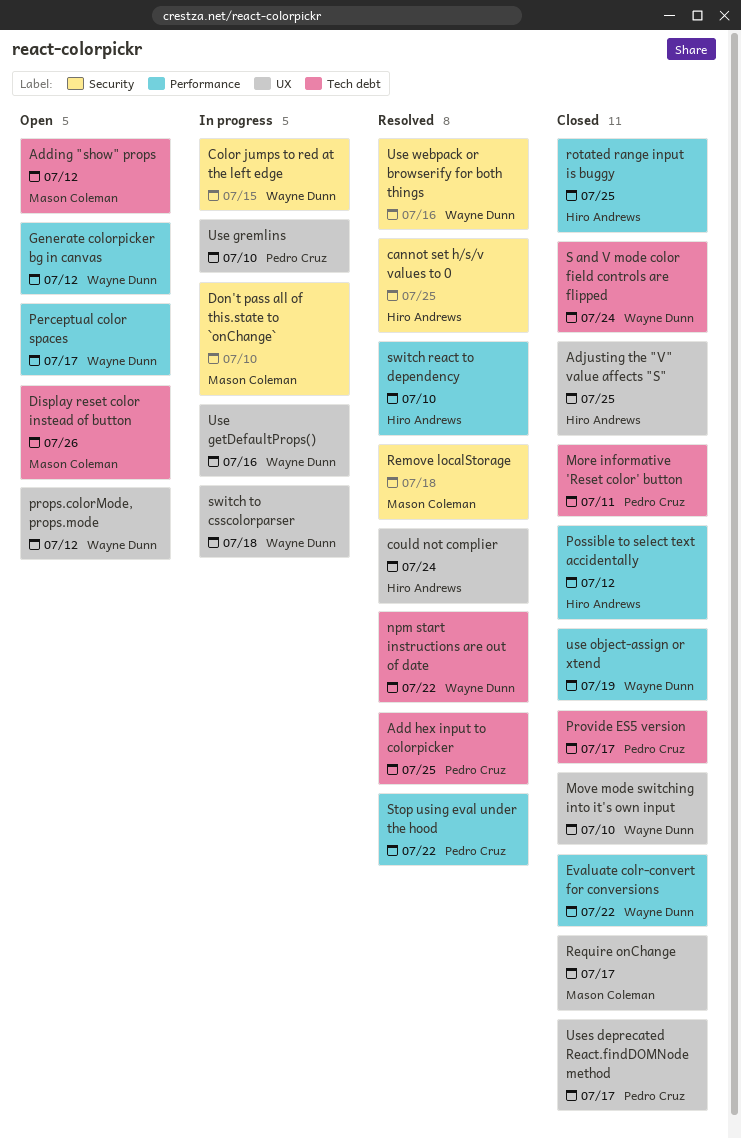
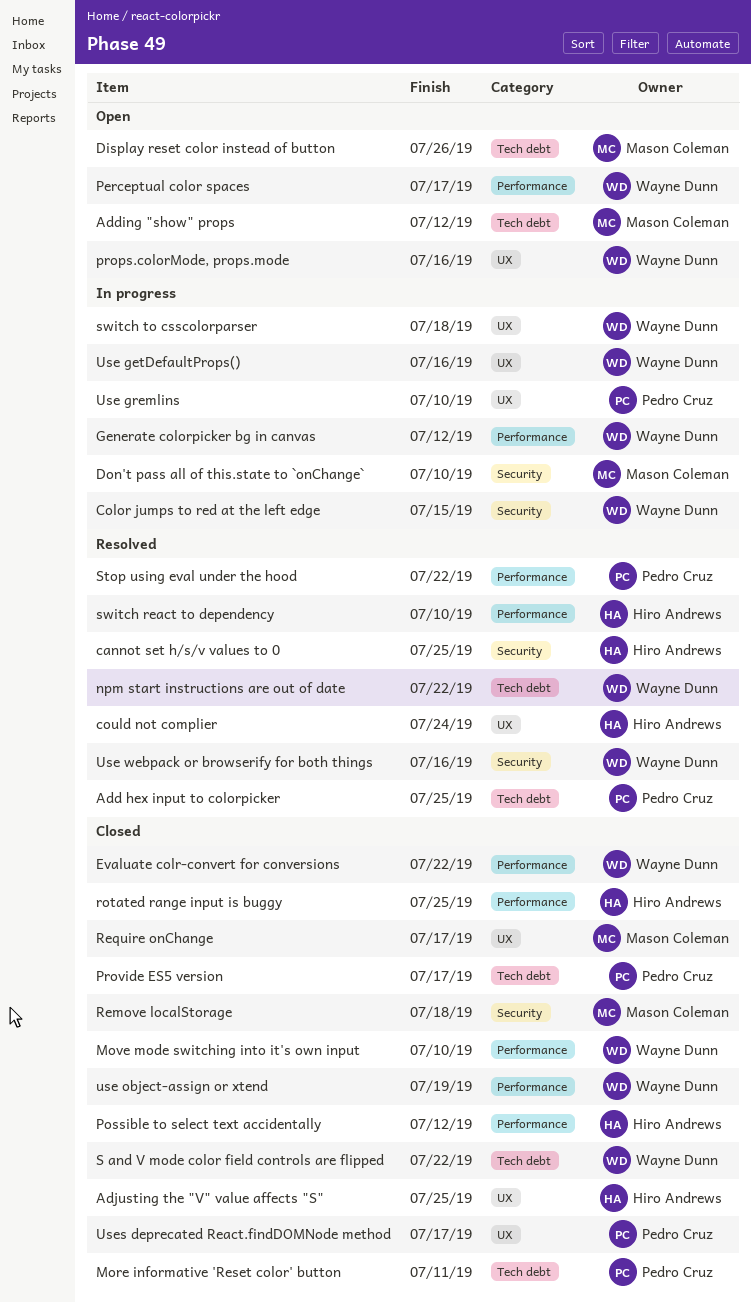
Generate colorpicker bg in canvas, status: Open -> In progress
Move mode switching into it's own input, label: UX -> Performance
props.colorMode, props.mode, due: Jul 12 -> Jul 16
Remove localStorage, status: Resolved -> Closed
S and V mode color field controls are flipped, due: Jul 24 -> Jul 22

